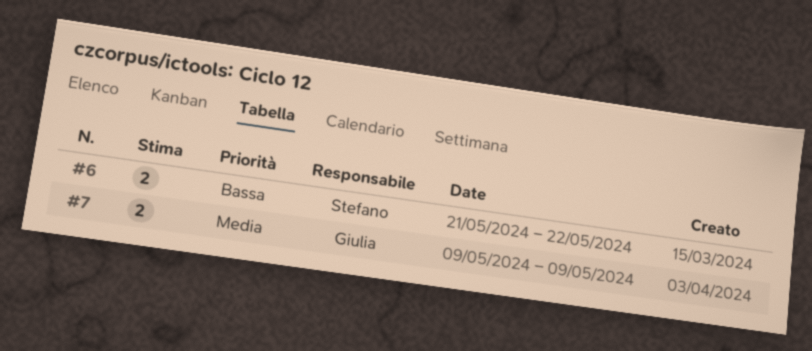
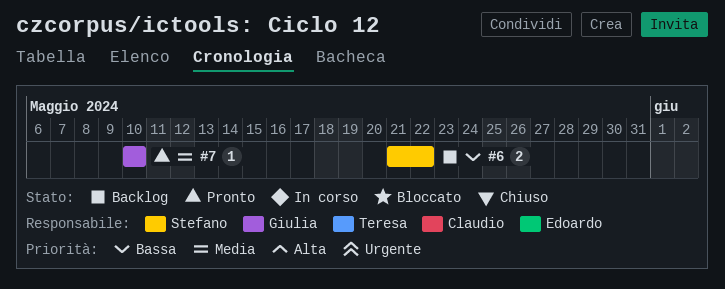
#7, estimate: 2 -> 1
#7, start: May 9 -> May 10
#7, due: May 9 -> May 10

